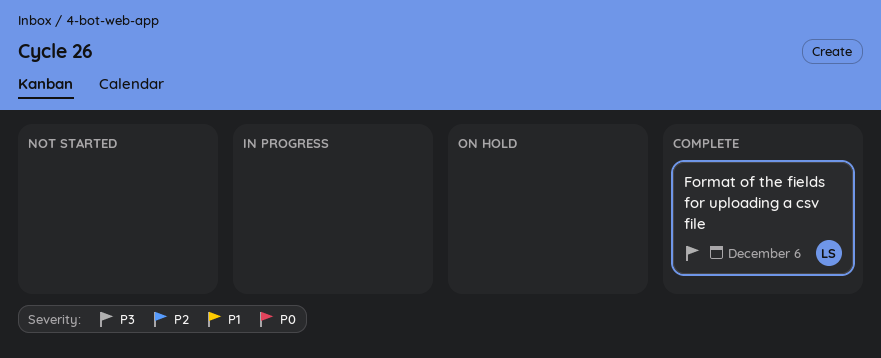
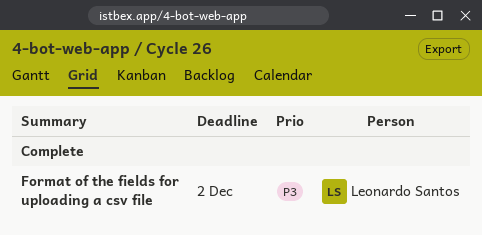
Format of the fields for uploading a csv file, due: Dec 6 -> Dec 2

